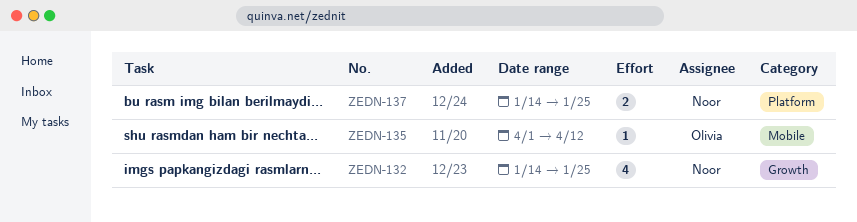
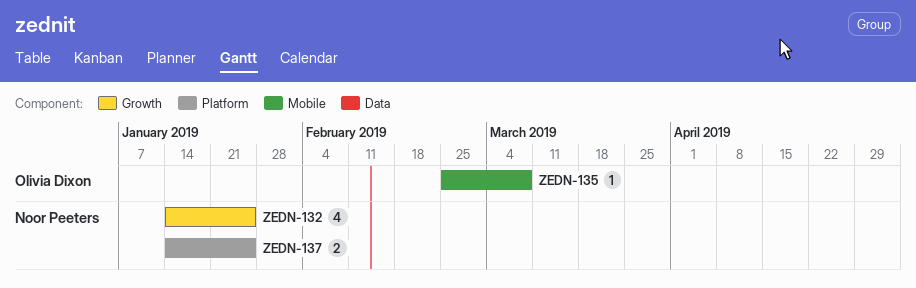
ZEDN-135, start: Apr 1 -> Feb 25
ZEDN-135, due: Apr 12 -> Mar 8

